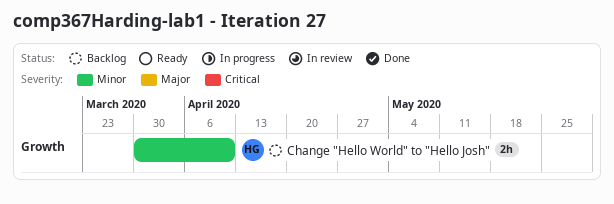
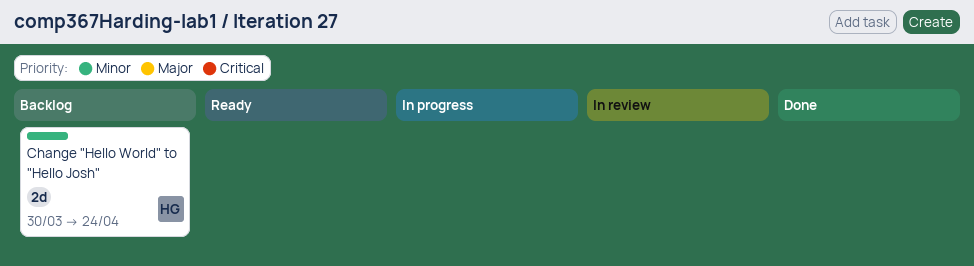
Change "Hello World" to "Hello Josh", estimate: 2h -> 2d
Change "Hello World" to "Hello Josh", due: Apr 10 -> Apr 24

